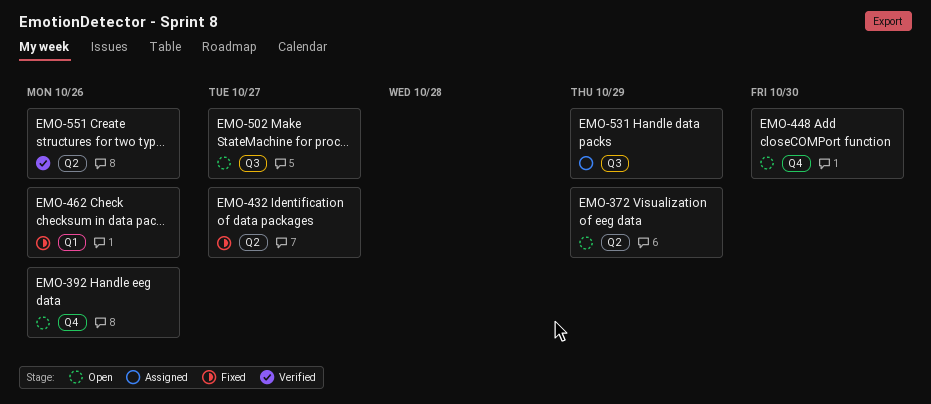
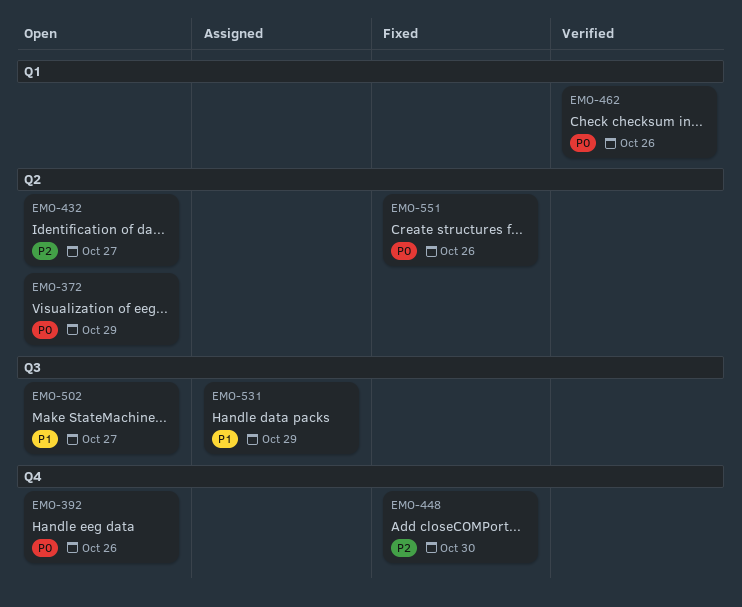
EMO-432, status: Fixed -> Open
EMO-448, status: Open -> Fixed
EMO-462, status: Fixed -> Verified
EMO-551, status: Verified -> Fixed

